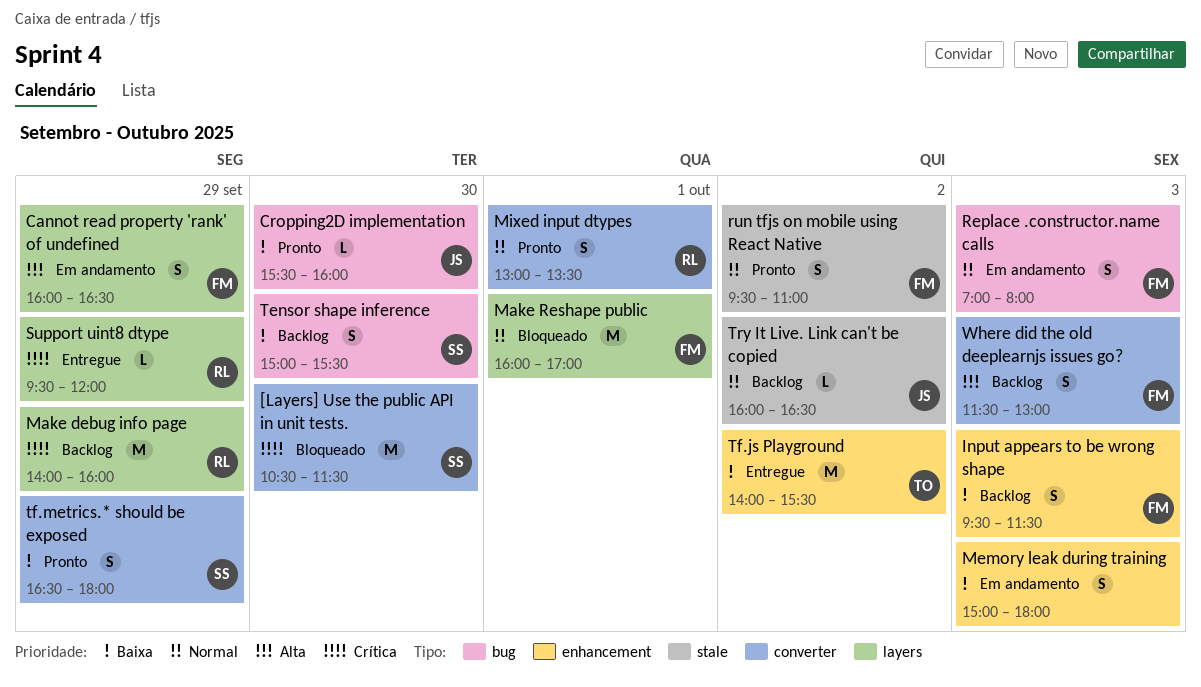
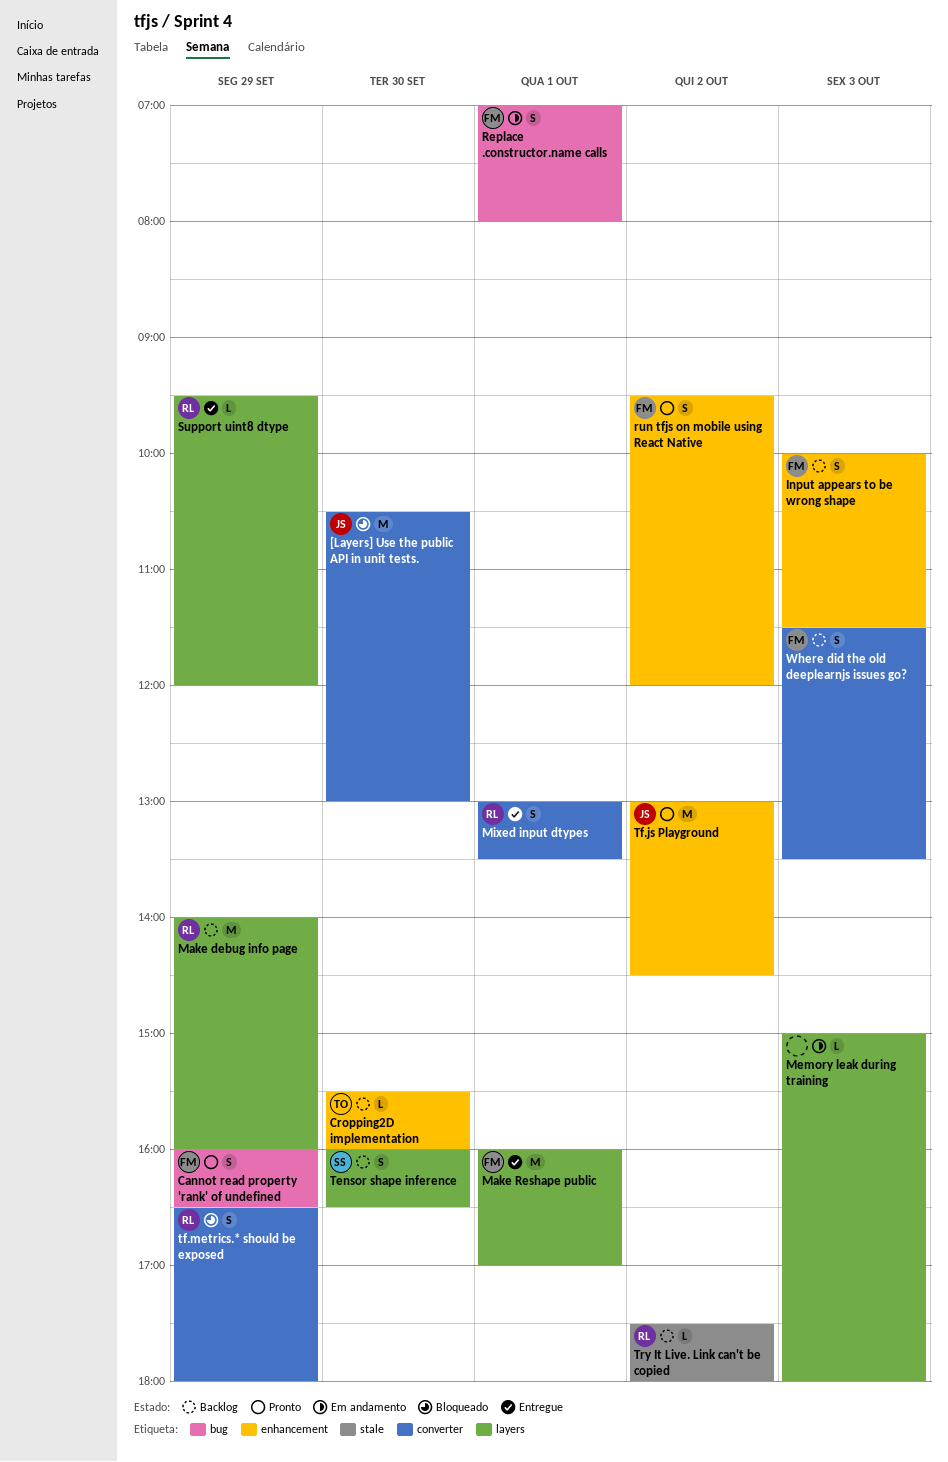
[Layers] Use the public API in unit tests., owner: SS -> JS
[Layers] Use the public API in unit tests., ends: 11:30 -> 13:00
Cannot read property 'rank' of undefined, status: Em andamento -> Pronto
Cannot read property 'rank' of undefined, label: layers -> bug
Cropping2D implementation, status: Pronto -> Backlog
Cropping2D implementation, owner: JS -> TO
Cropping2D implementation, label: bug -> enhancement
Input appears to be wrong shape, begins: 09:30 -> 10:00
Make Reshape public, status: Bloqueado -> Entregue
Memory leak during training, label: enhancement -> layers
Memory leak during training, estimate: S -> L
Mixed input dtypes, status: Pronto -> Entregue
Replace .constructor.name calls, day: Oct 3 -> Oct 1
run tfjs on mobile using React Native, label: stale -> enhancement
run tfjs on mobile using React Native, ends: 11:00 -> 12:00
Tensor shape inference, label: bug -> layers
Tensor shape inference, begins: 15:00 -> 16:00
Tensor shape inference, ends: 15:30 -> 16:30
Tf.js Playground, status: Entregue -> Pronto
Tf.js Playground, owner: TO -> JS
Tf.js Playground, begins: 14:00 -> 13:00
Tf.js Playground, ends: 15:30 -> 14:30
tf.metrics.* should be exposed, status: Pronto -> Bloqueado
tf.metrics.* should be exposed, owner: SS -> RL
Try It Live. Link can't be copied, owner: JS -> RL
Try It Live. Link can't be copied, begins: 16:00 -> 17:30
Try It Live. Link can't be copied, ends: 16:30 -> 18:00
Where did the old deeplearnjs issues go?, ends: 13:00 -> 13:30

